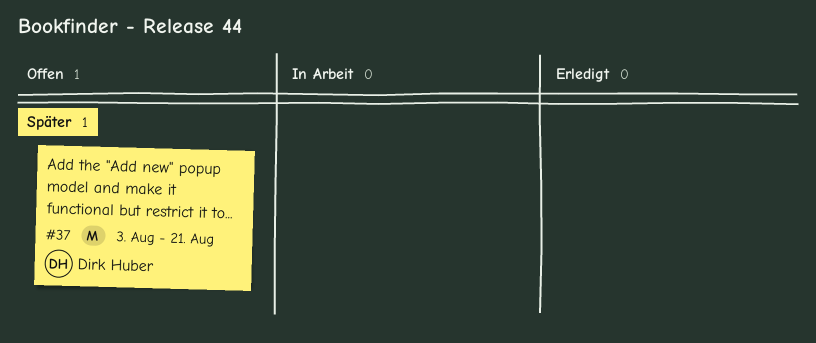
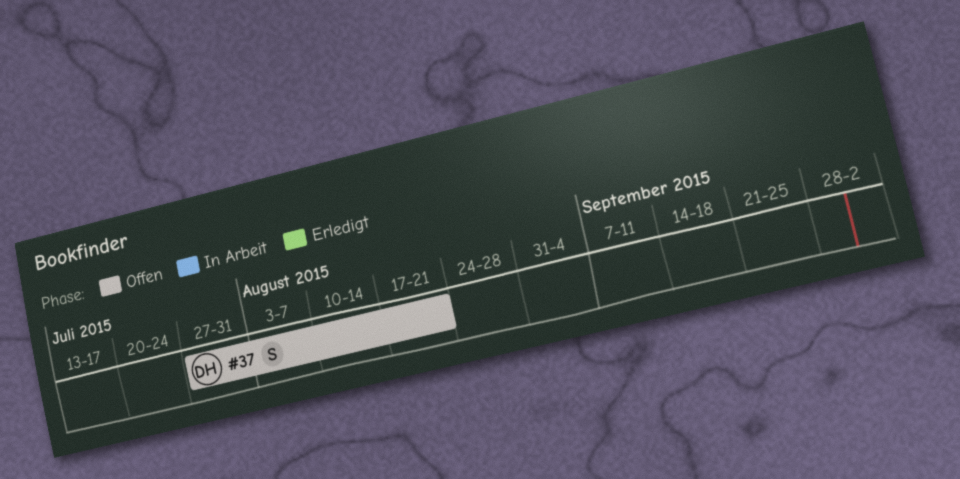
#37, estimate: M -> S
#37, start: Aug 3 -> Jul 27

